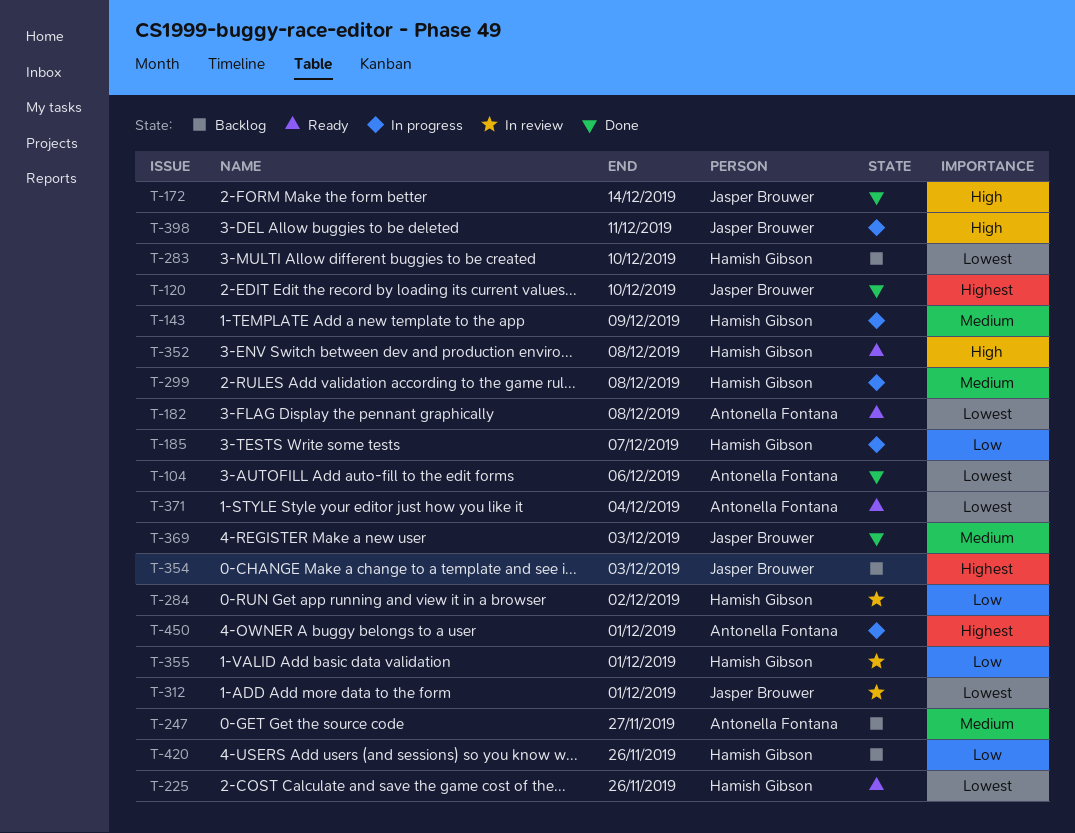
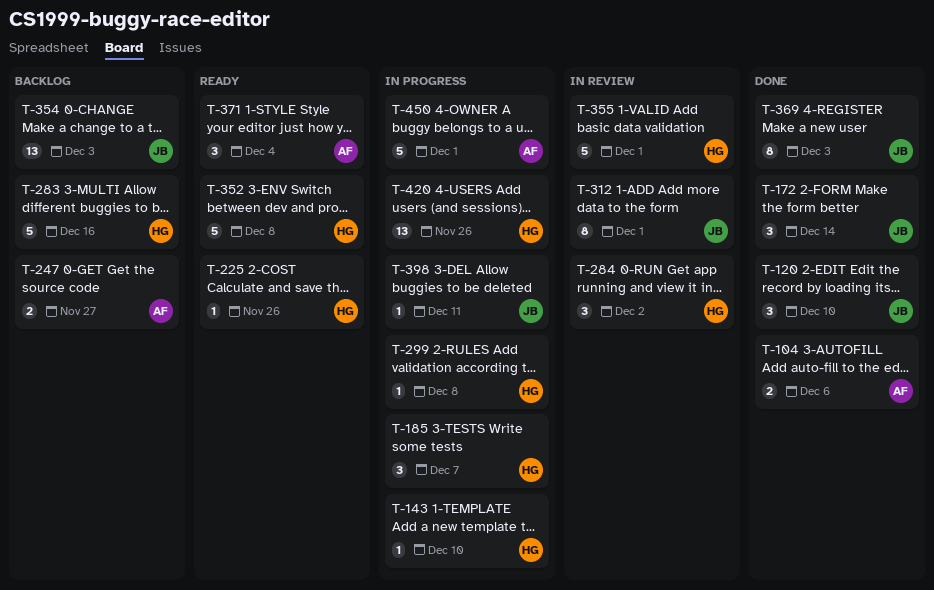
T-143, due: Dec 9 -> Dec 10
T-182: present -> none
T-283, due: Dec 10 -> Dec 16
T-420, status: Backlog -> In progress

